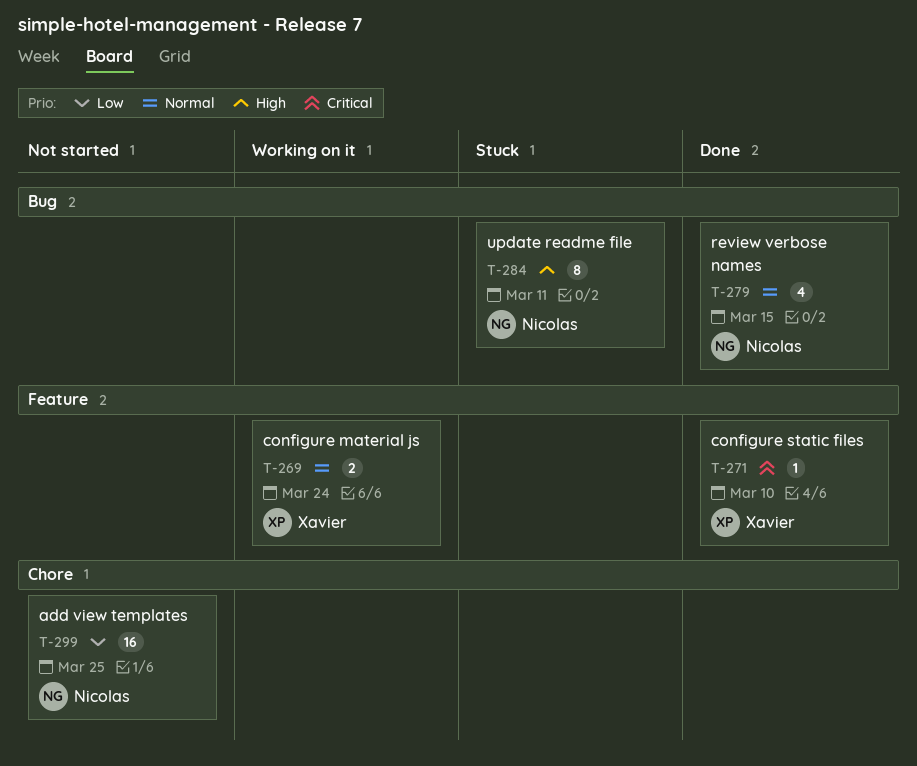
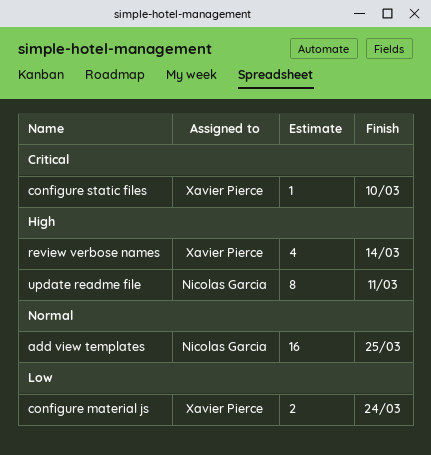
add view templates, priority: Low -> Normal
configure material js, priority: Normal -> Low
review verbose names, owner: Nicolas Garcia -> Xavier Pierce
review verbose names, priority: Normal -> High
review verbose names, due: Mar 15 -> Mar 14

